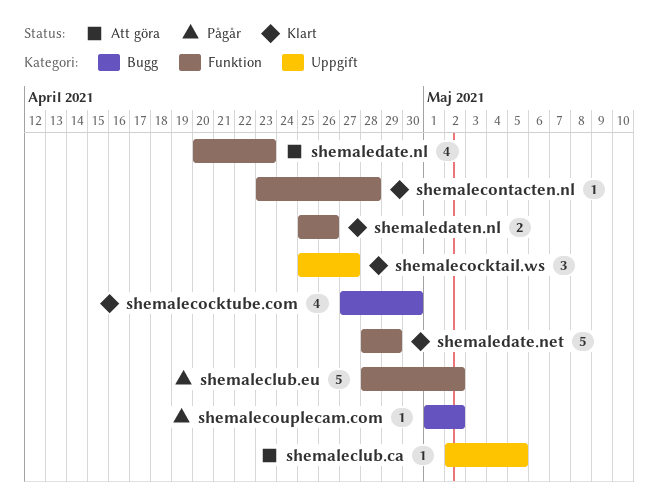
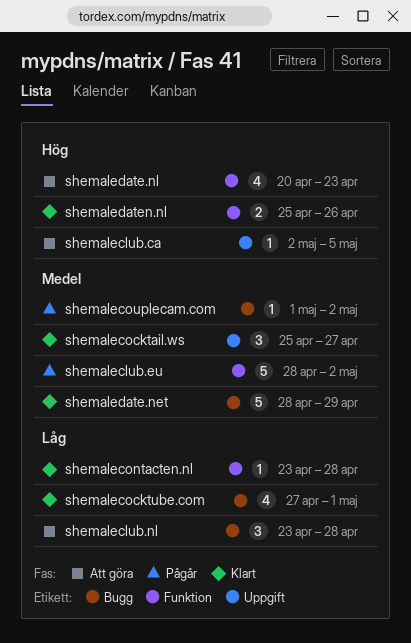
shemaleclub.nl: none -> present
shemalecocktube.com, due: Apr 30 -> May 1
shemaledate.net, label: Funktion -> Bugg

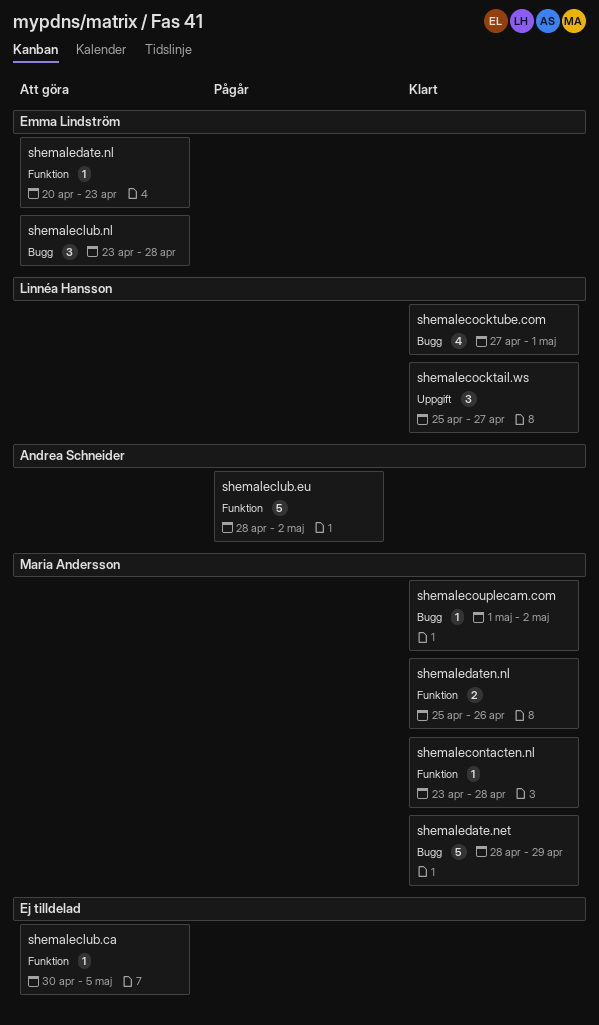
shemaleclub.ca, label: Uppgift -> Funktion
shemaleclub.ca, start: May 2 -> Apr 30
shemalecouplecam.com, status: Pågår -> Klart
shemaledate.nl, estimate: 4 -> 1

